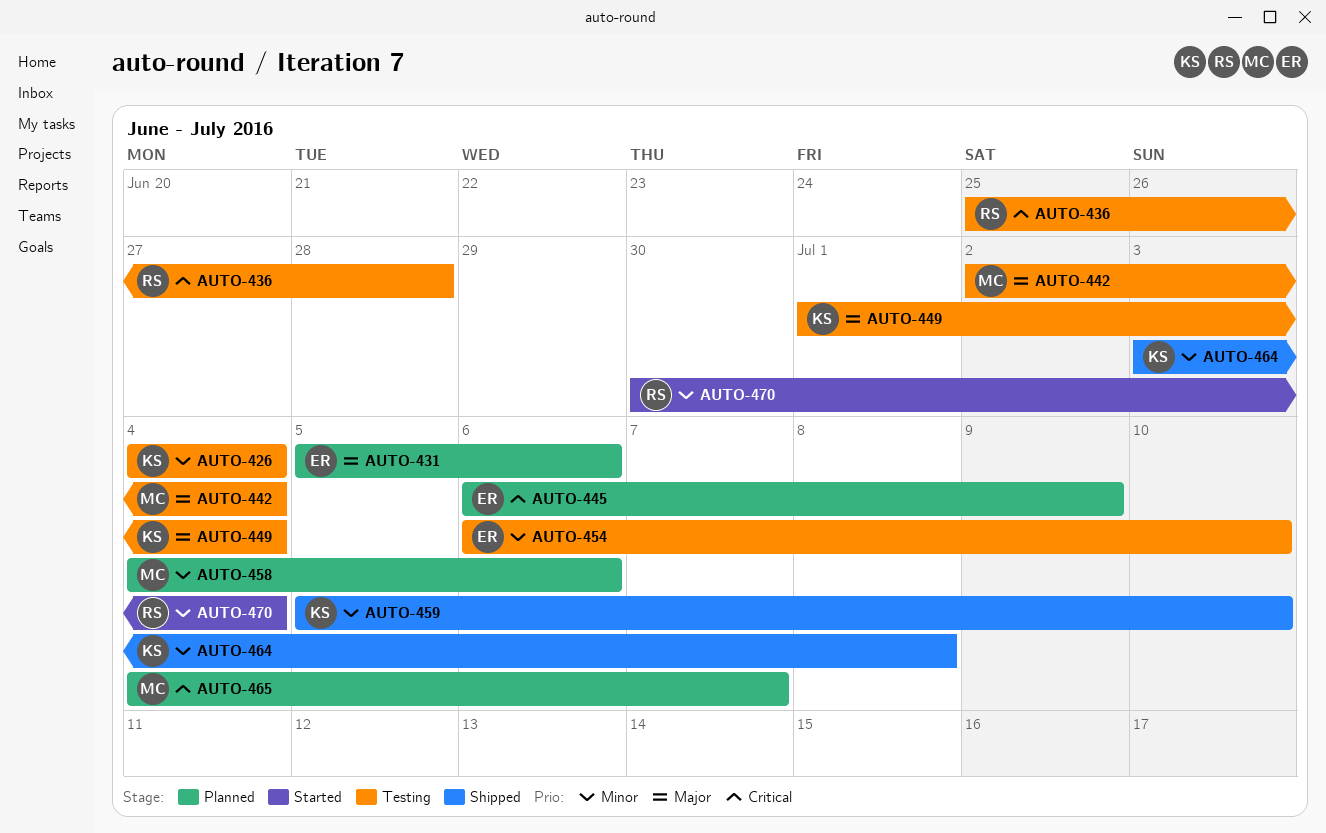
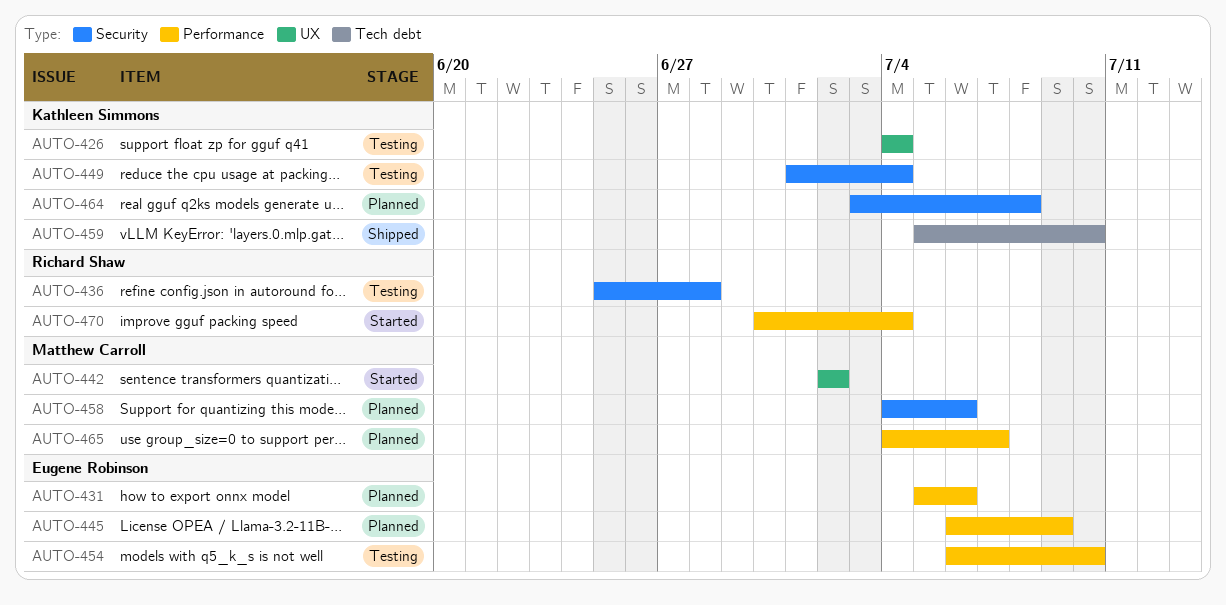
AUTO-442, status: Testing -> Started
AUTO-442, due: Jul 4 -> Jul 2
AUTO-464, status: Shipped -> Planned

